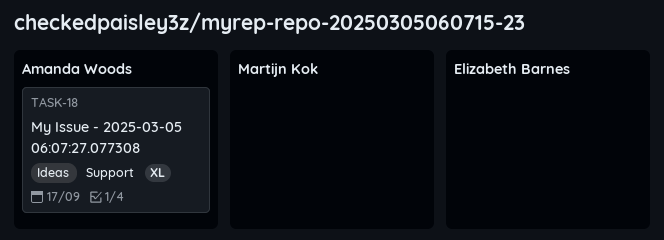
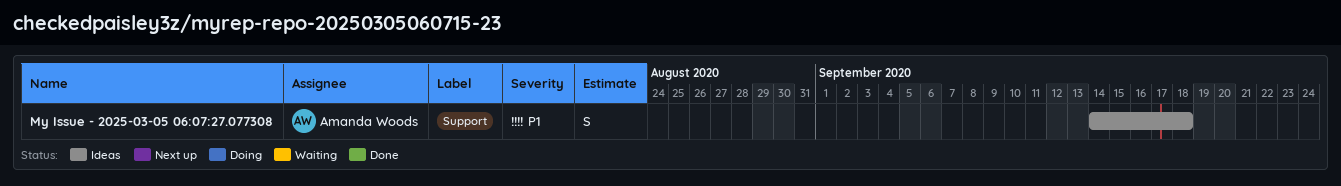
My Issue - 2025-03-05 06:07:27.077308, estimate: XL -> S
My Issue - 2025-03-05 06:07:27.077308, due: Sep 17 -> Sep 18

